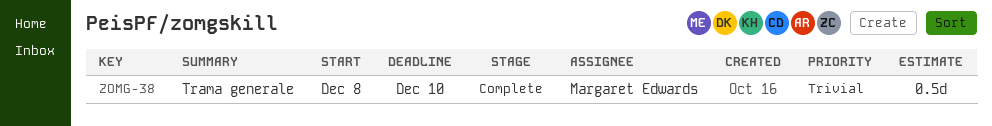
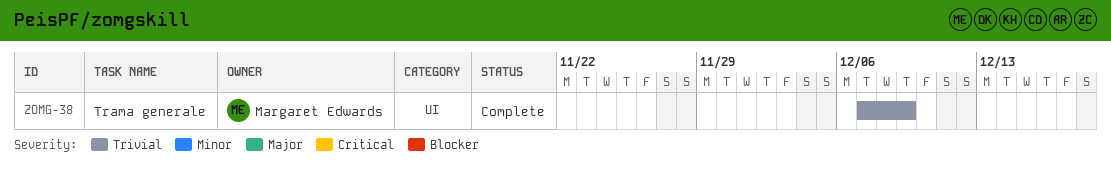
ZOMG-38, start: Dec 8 -> Dec 7
ZOMG-38, due: Dec 10 -> Dec 9

